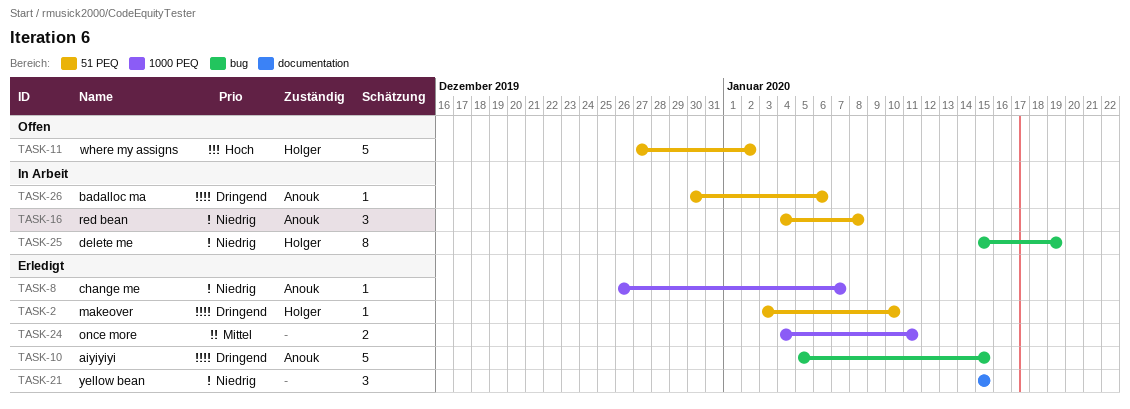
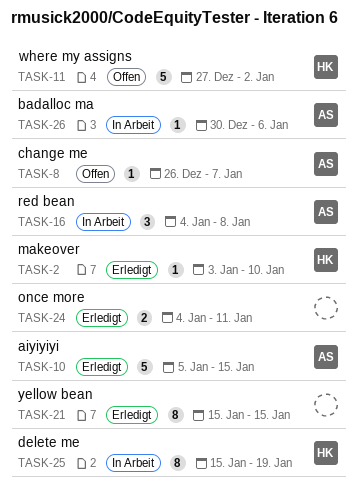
TASK-8, status: Erledigt -> Offen
TASK-21, estimate: 3 -> 8

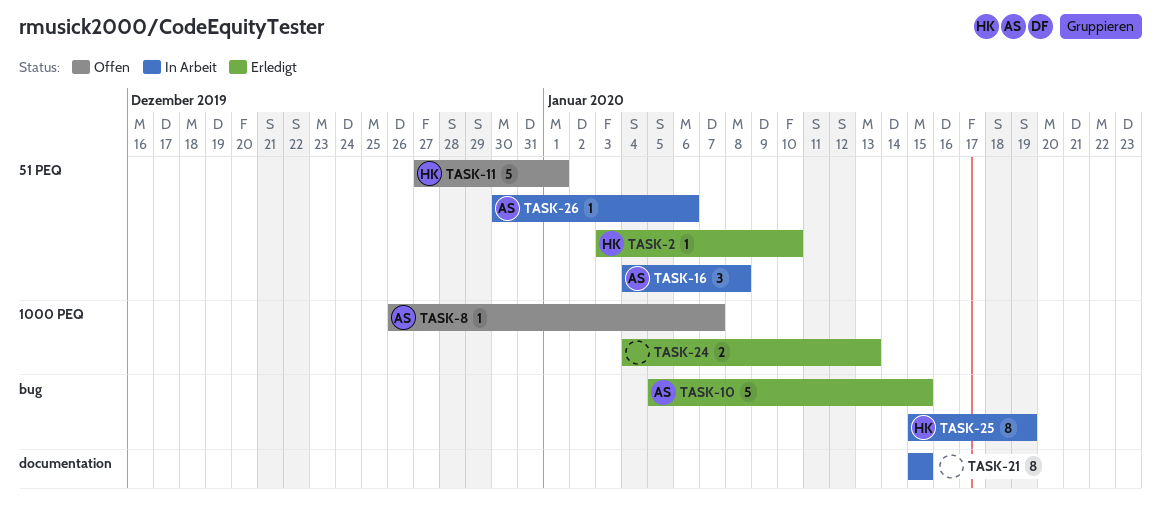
TASK-11, due: Jan 2 -> Jan 1
TASK-21, status: Erledigt -> In Arbeit
TASK-24, due: Jan 11 -> Jan 13

